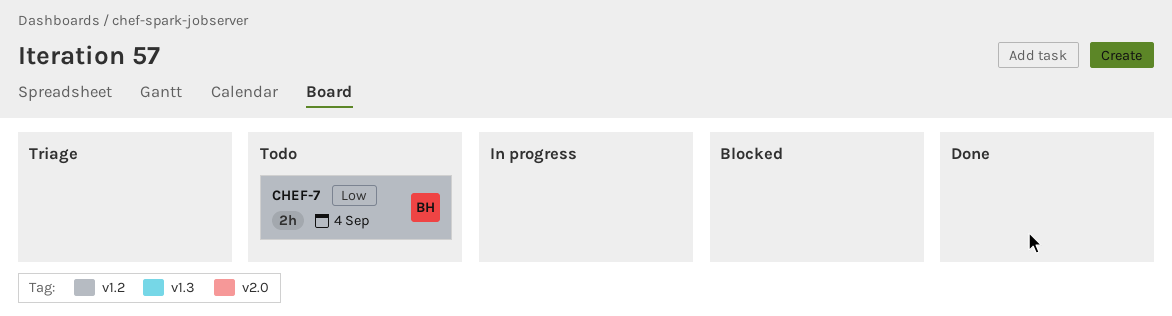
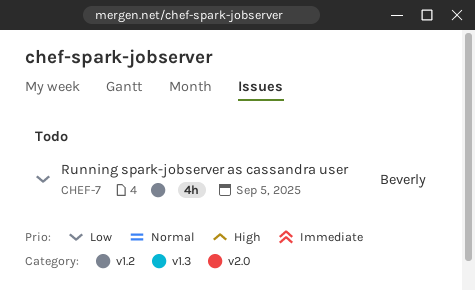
CHEF-7, estimate: 2h -> 4h
CHEF-7, due: Sep 4 -> Sep 5

